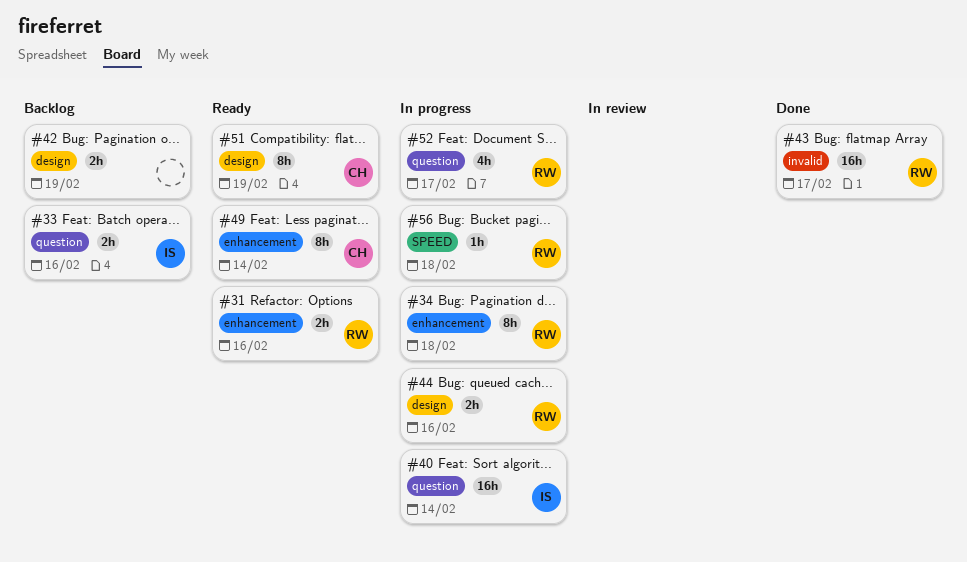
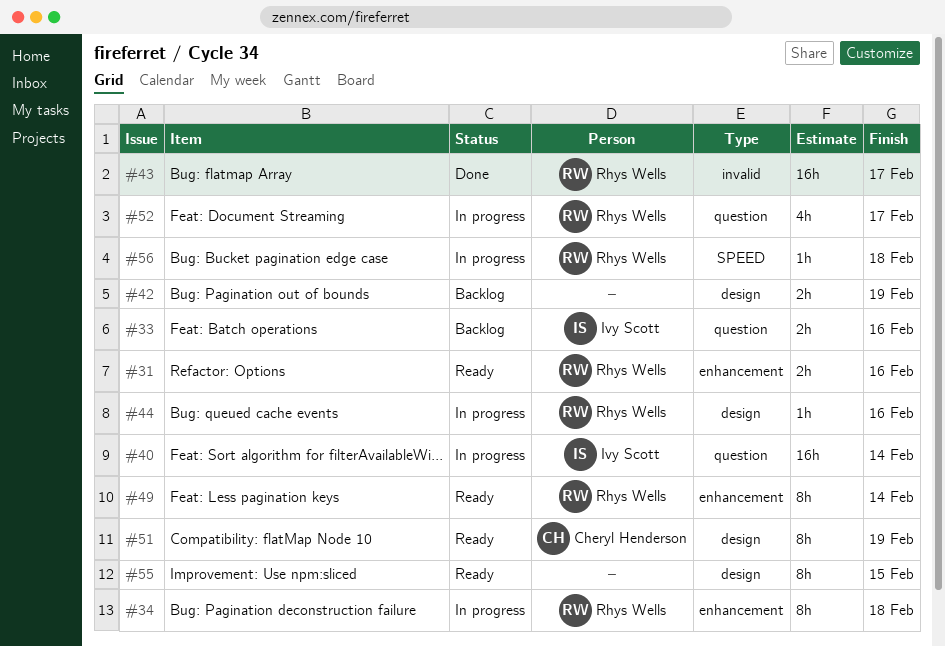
#44, estimate: 2h -> 1h
#49, owner: Cheryl Henderson -> Rhys Wells
#55: none -> present

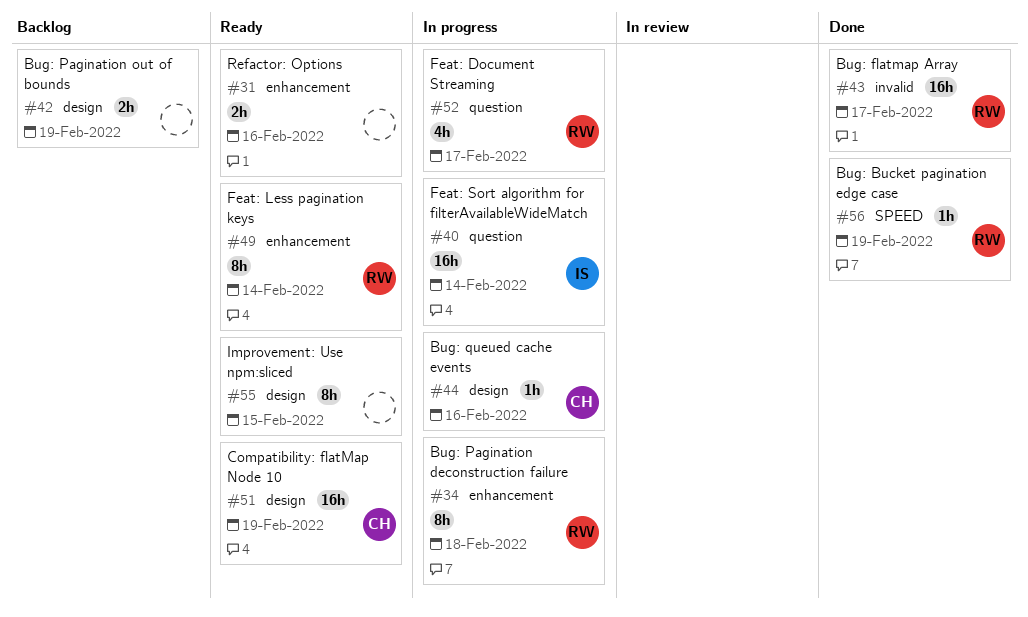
#31, owner: Rhys Wells -> none
#33: present -> none
#44, owner: Rhys Wells -> Cheryl Henderson
#51, estimate: 8h -> 16h
#56, status: In progress -> Done
#56, due: Feb 18 -> Feb 19

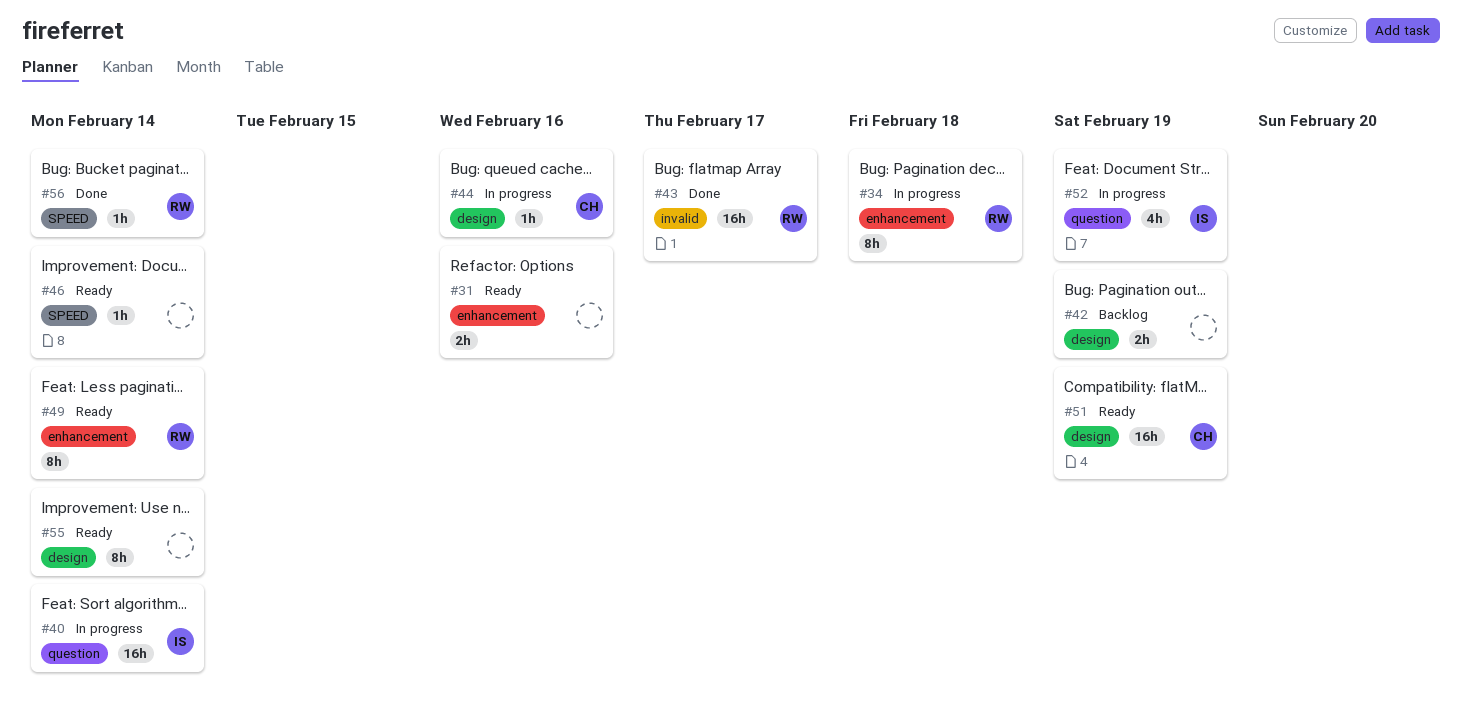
#46: none -> present
#52, owner: RW -> IS
#52, due: Feb 17 -> Feb 19
#55, due: Feb 15 -> Feb 14
#56, due: Feb 19 -> Feb 14

